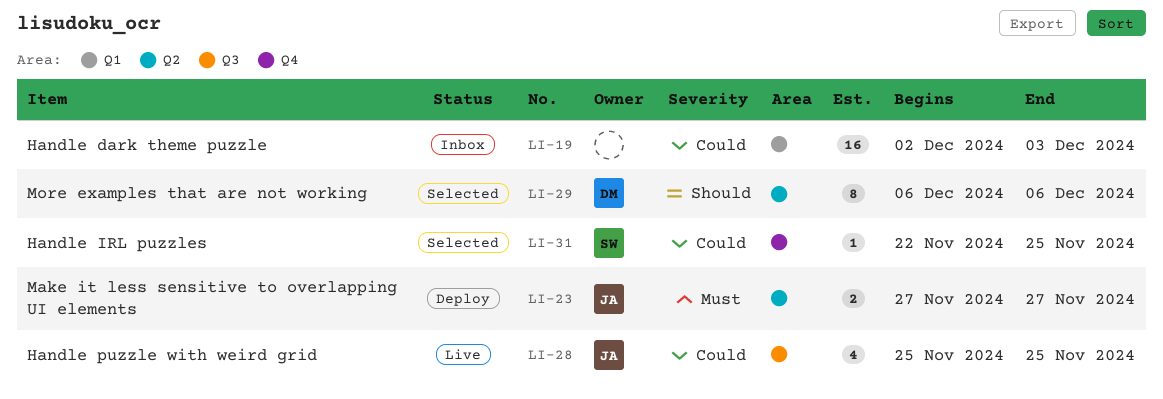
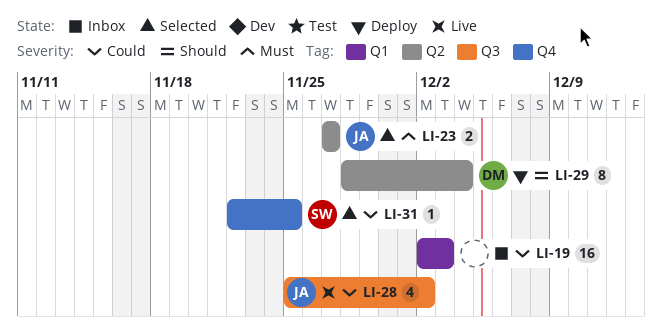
LI-23, status: Deploy -> Selected
LI-28, due: Nov 25 -> Dec 2
LI-29, status: Selected -> Deploy
LI-29, start: Dec 6 -> Nov 28
LI-29, due: Dec 6 -> Dec 4

